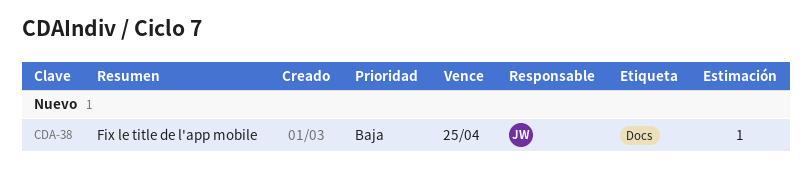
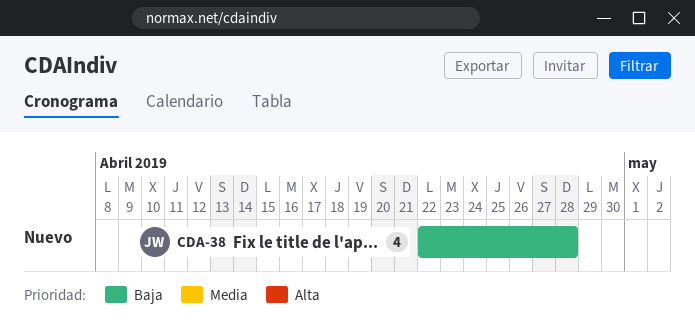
CDA-38, estimate: 1 -> 4
CDA-38, due: Apr 25 -> Apr 28

